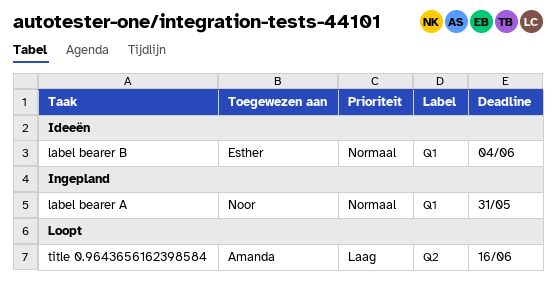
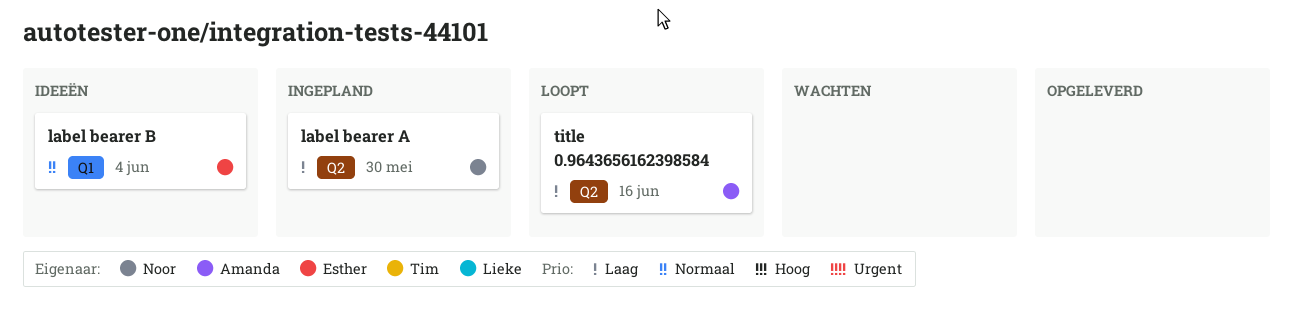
label bearer A, priority: Normaal -> Laag
label bearer A, label: Q1 -> Q2
label bearer A, due: May 31 -> May 30

